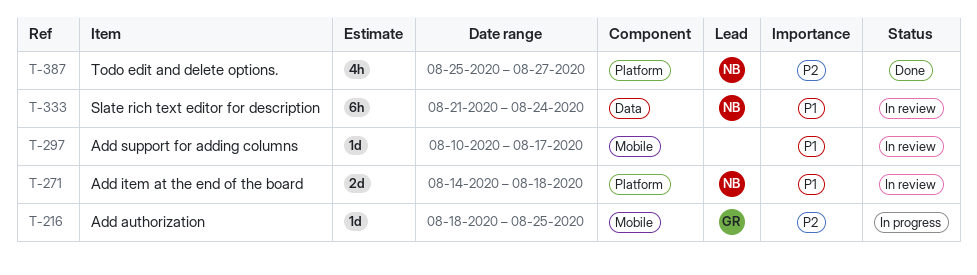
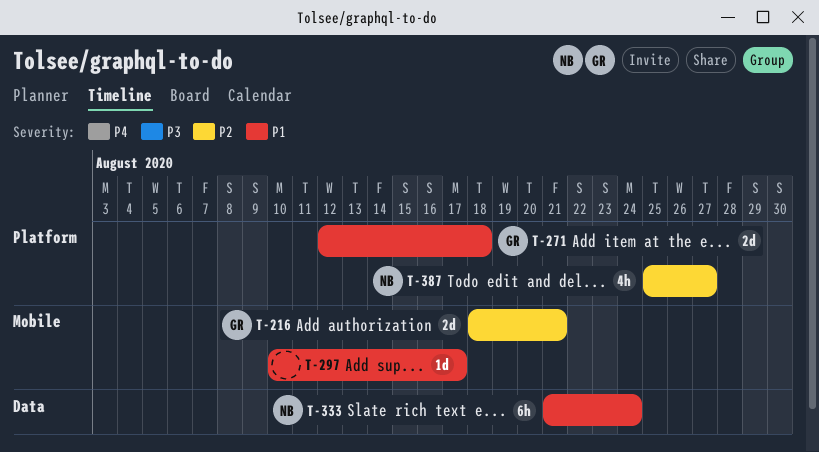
T-216, estimate: 1d -> 2d
T-216, due: Aug 25 -> Aug 21
T-271, owner: NB -> GR
T-271, start: Aug 14 -> Aug 12

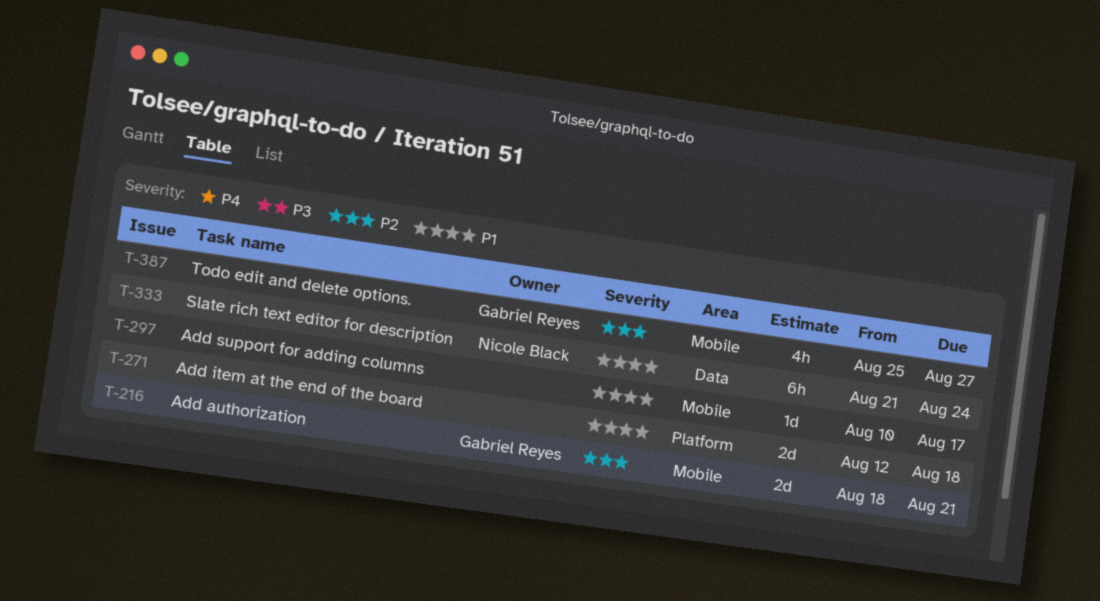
T-271, owner: Gabriel Reyes -> none
T-387, owner: Nicole Black -> Gabriel Reyes
T-387, label: Platform -> Mobile

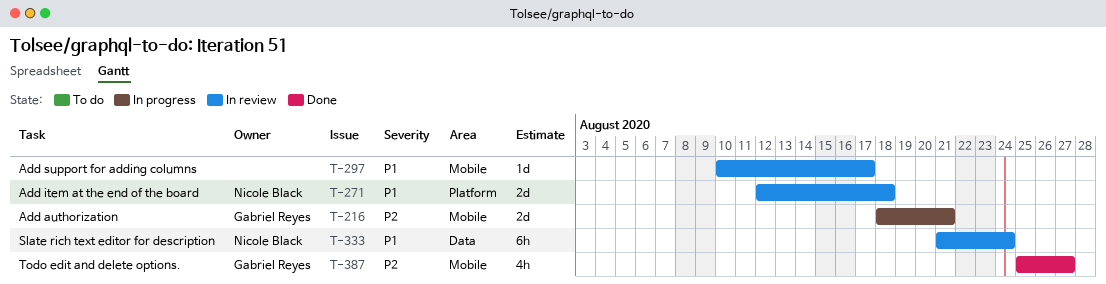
T-271, owner: none -> Nicole Black

